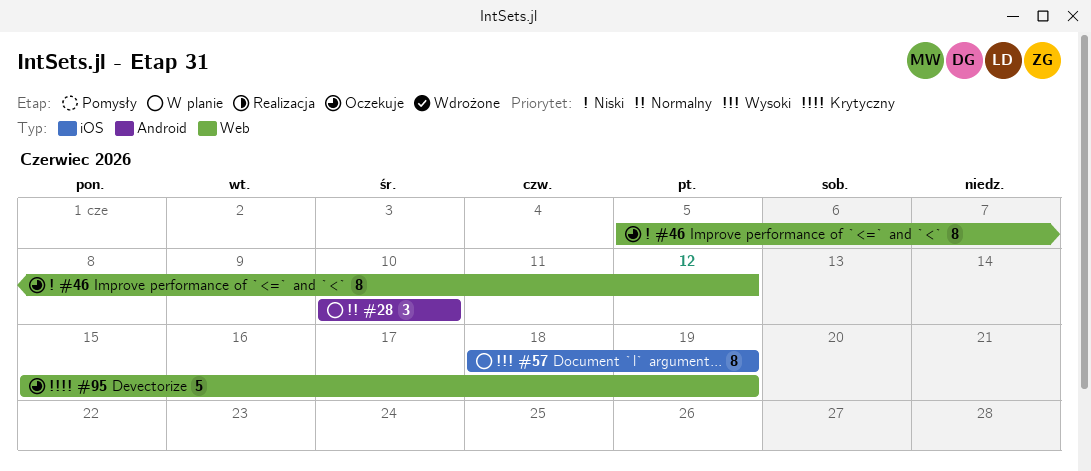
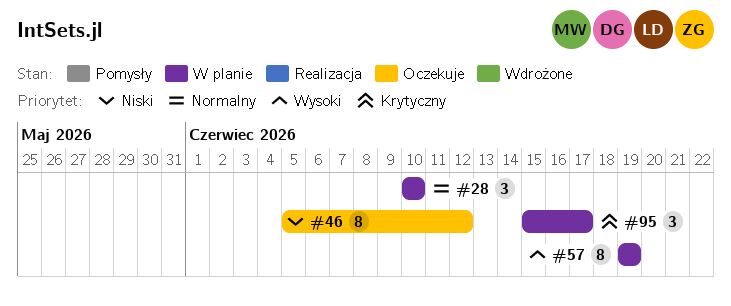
#57, start: Jun 18 -> Jun 19
#95, status: Oczekuje -> W planie
#95, estimate: 5 -> 3
#95, due: Jun 19 -> Jun 17

